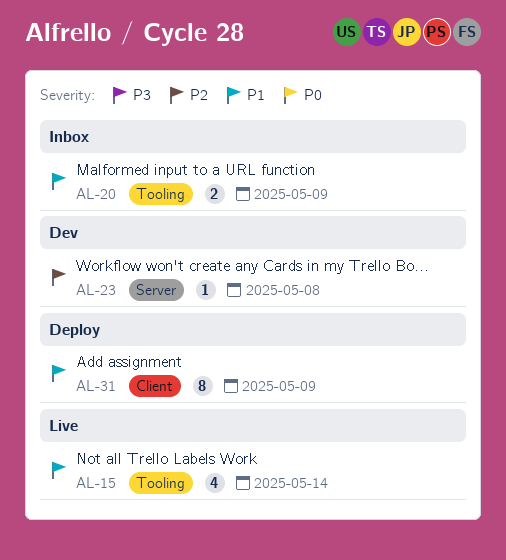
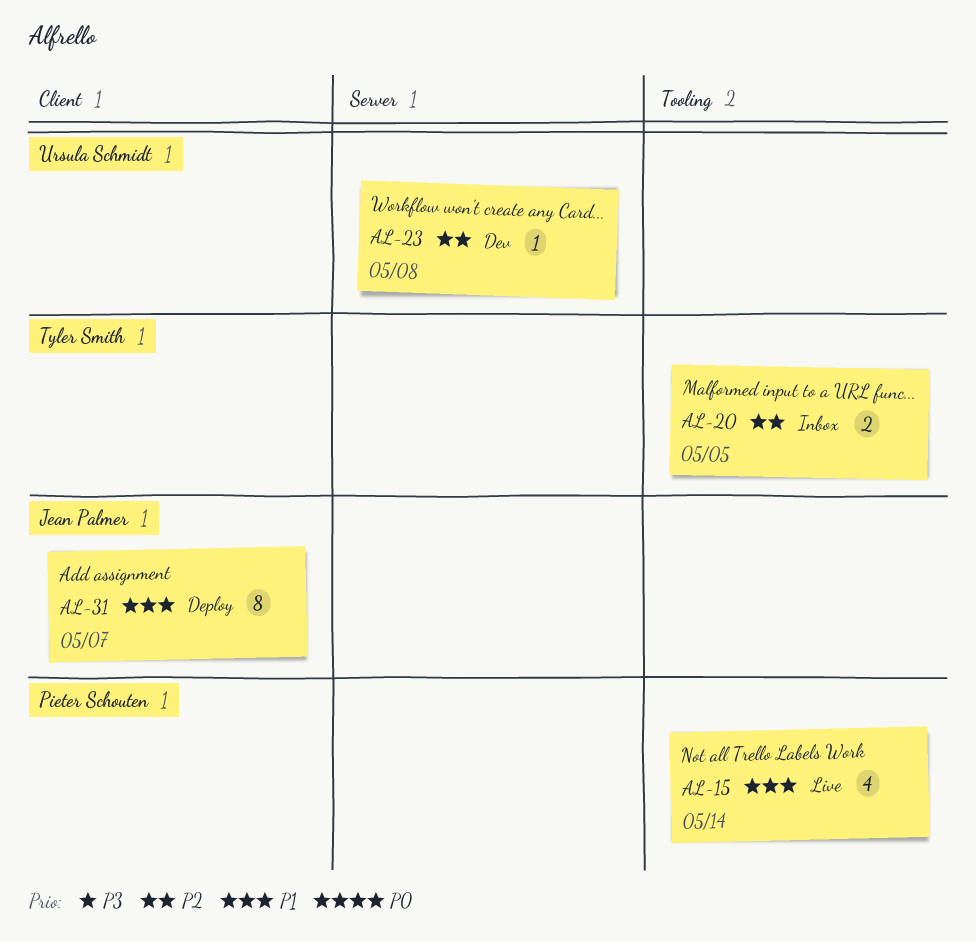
AL-20, priority: P1 -> P2
AL-20, due: May 9 -> May 5
AL-31, due: May 9 -> May 7

